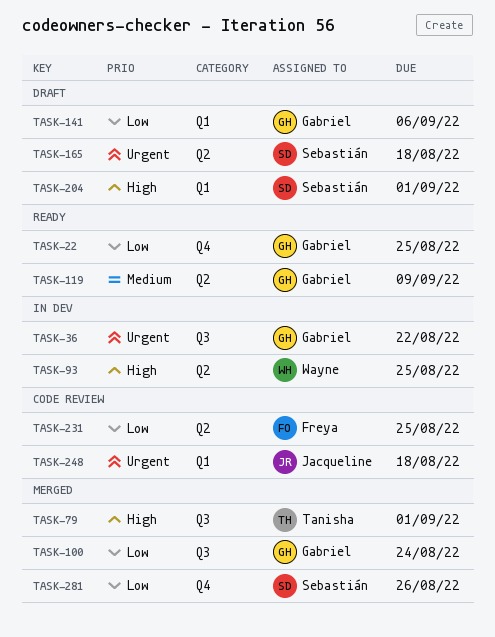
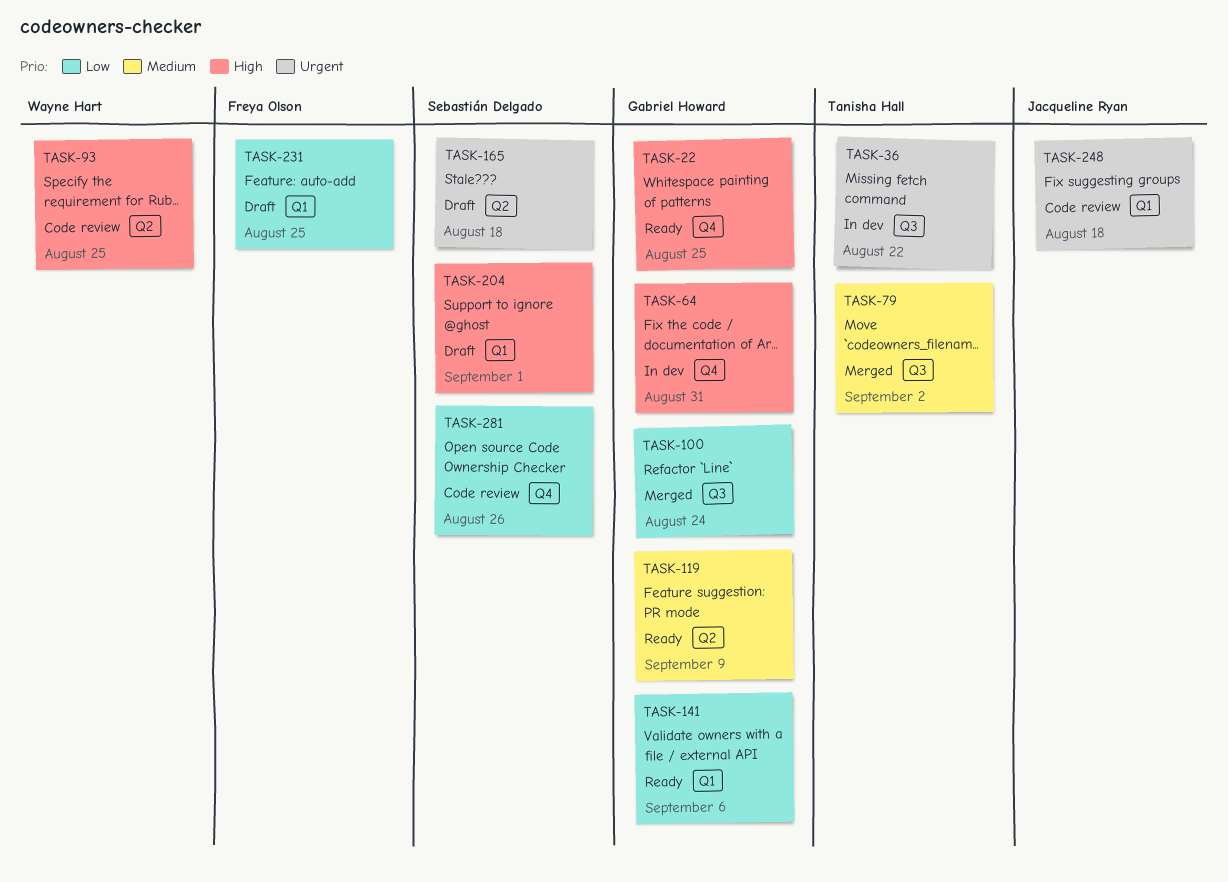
TASK-22, priority: Low -> High
TASK-36, owner: Gabriel Howard -> Tanisha Hall
TASK-64: none -> present
TASK-79, priority: High -> Medium
TASK-79, due: Sep 1 -> Sep 2
TASK-93, status: In dev -> Code review
TASK-141, status: Draft -> Ready
TASK-231, status: Code review -> Draft
TASK-231, label: Q2 -> Q1
TASK-281, status: Merged -> Code review

